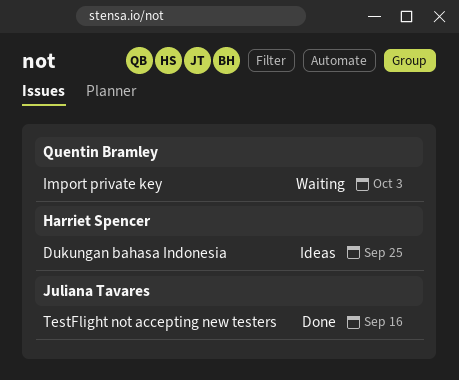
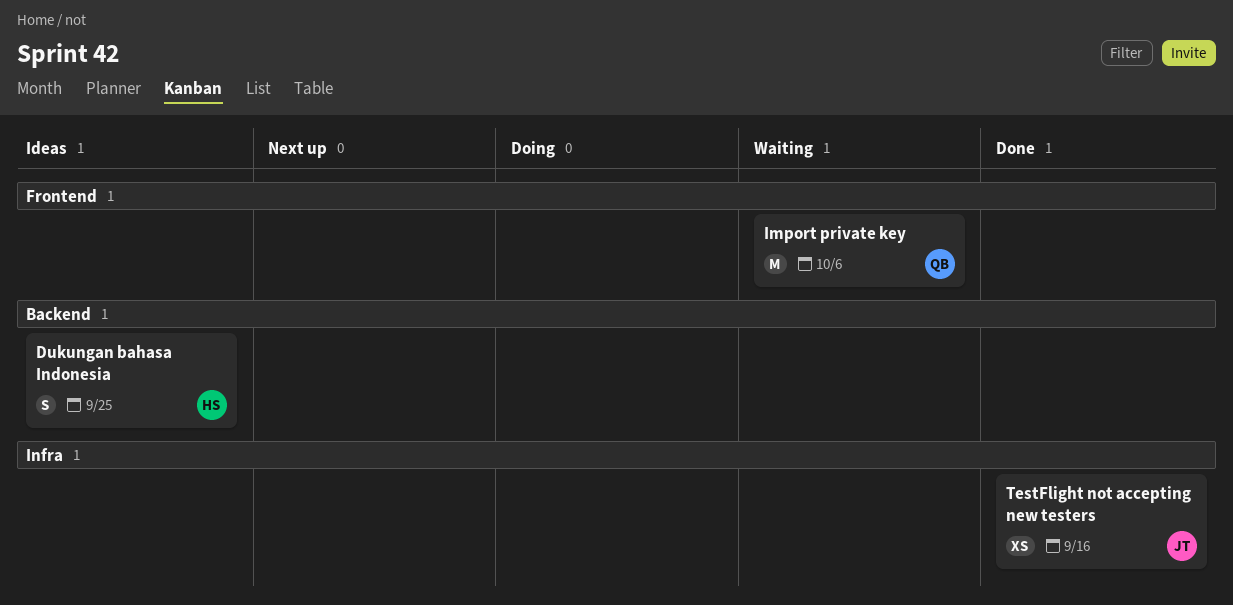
Import private key, due: Oct 3 -> Oct 6

